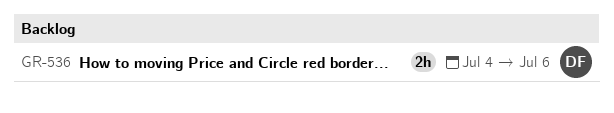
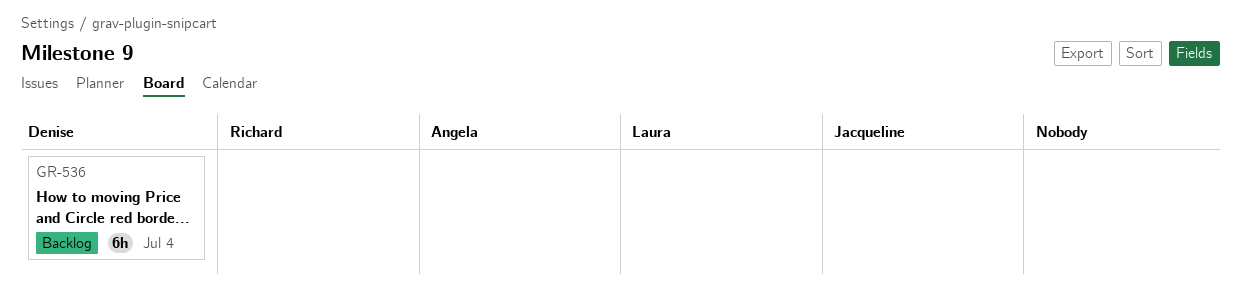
GR-536, estimate: 2h -> 6h
GR-536, due: Jul 6 -> Jul 4

